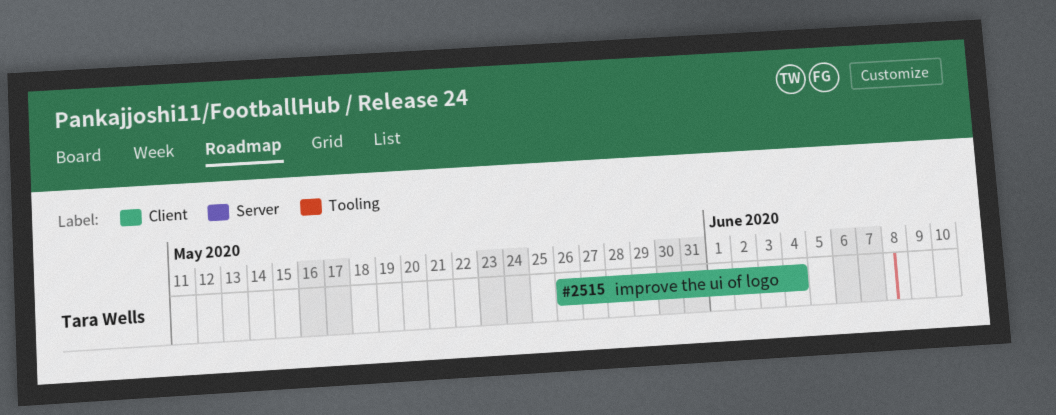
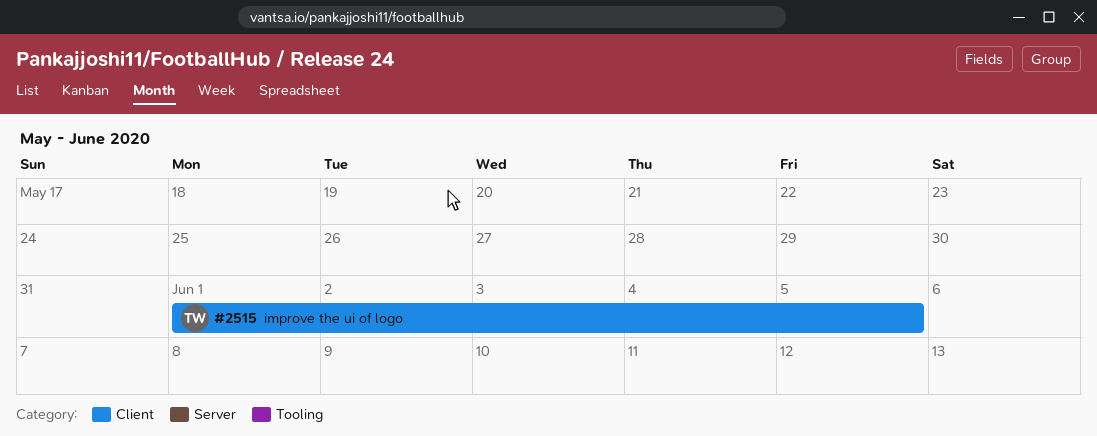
#2515, start: May 26 -> Jun 1
#2515, due: Jun 4 -> Jun 5

